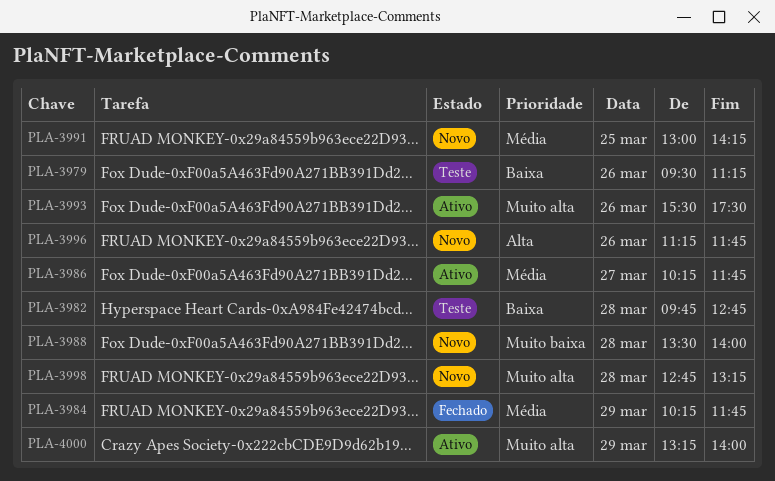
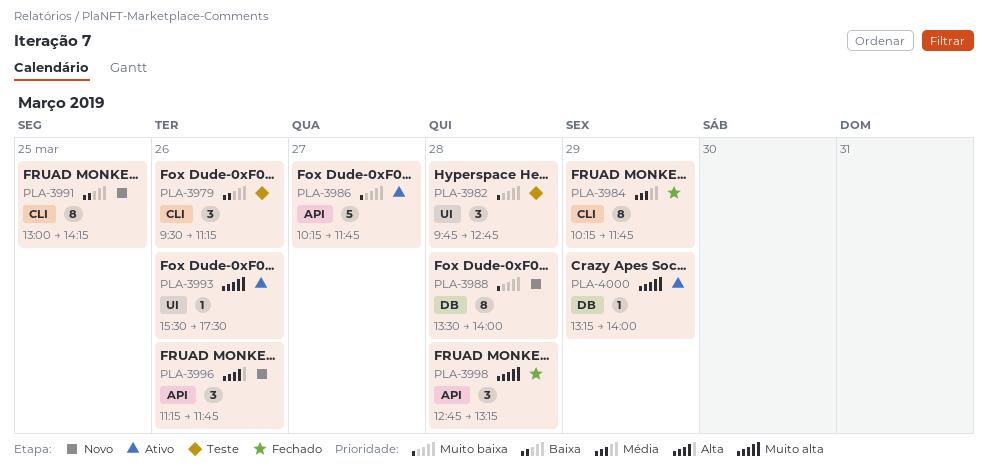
PLA-3982, priority: Baixa -> Muito baixa
PLA-3986, priority: Média -> Muito baixa
PLA-3991, priority: Média -> Baixa
PLA-3998, status: Novo -> Fechado

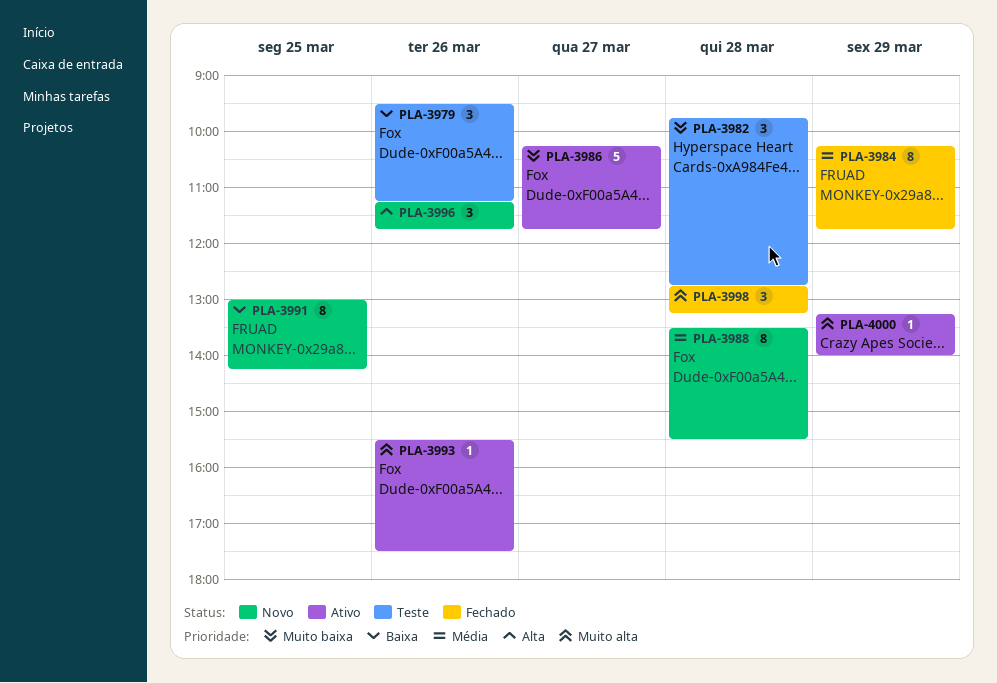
PLA-3988, priority: Muito baixa -> Média
PLA-3988, ends: 14:00 -> 15:30

